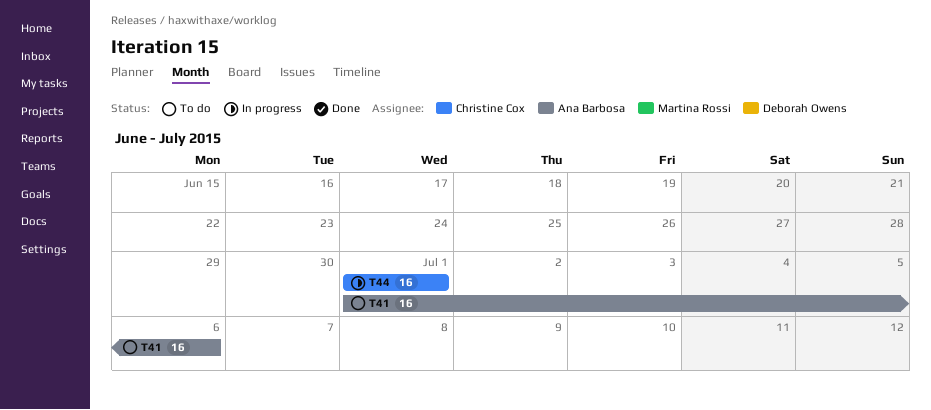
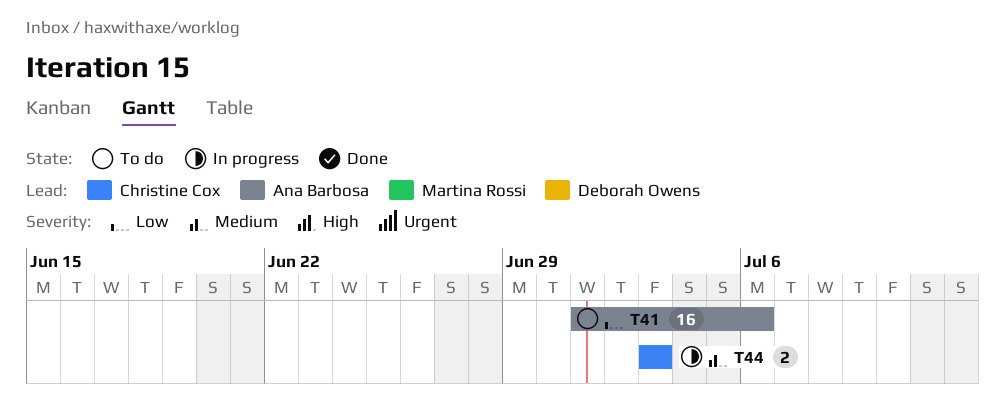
T44, estimate: 16 -> 2
T44, start: Jul 1 -> Jul 3
T44, due: Jul 1 -> Jul 3

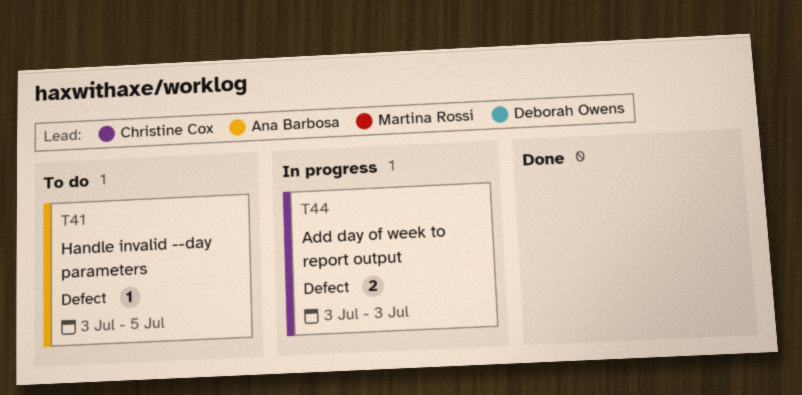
T41, estimate: 16 -> 1
T41, start: Jul 1 -> Jul 3
T41, due: Jul 6 -> Jul 5

